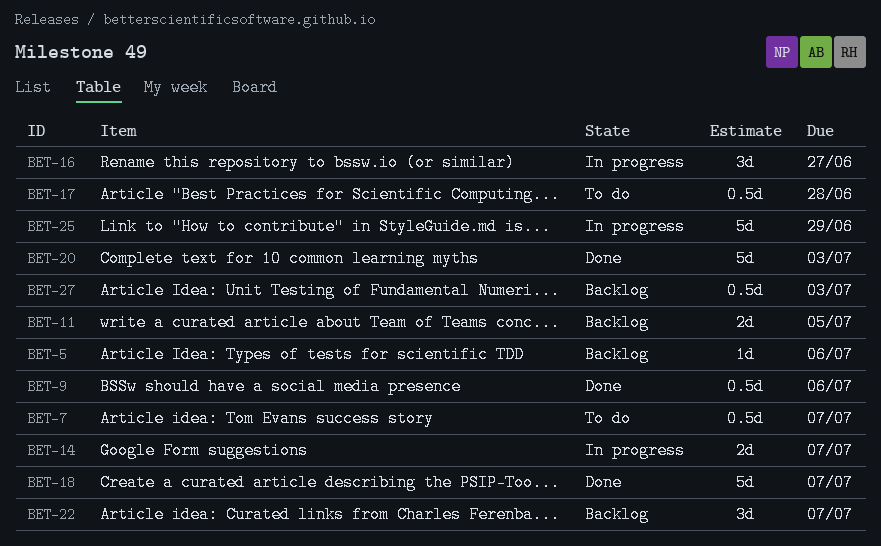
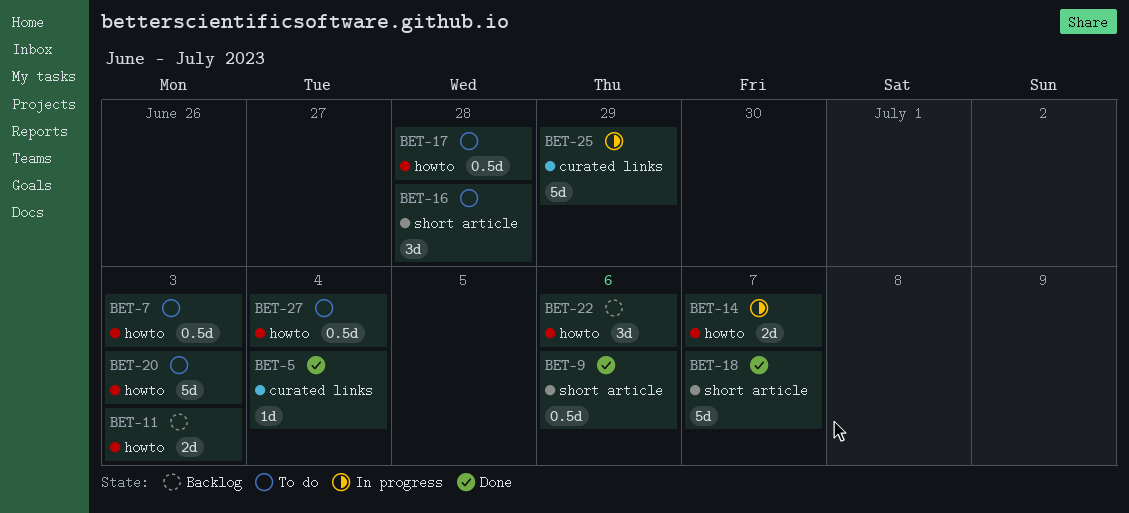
BET-5, status: Backlog -> Done
BET-5, due: Jul 6 -> Jul 4
BET-7, due: Jul 7 -> Jul 3
BET-11, due: Jul 5 -> Jul 3
BET-16, status: In progress -> To do
BET-16, due: Jun 27 -> Jun 28
BET-20, status: Done -> To do
BET-22, due: Jul 7 -> Jul 6
BET-27, status: Backlog -> To do
BET-27, due: Jul 3 -> Jul 4

